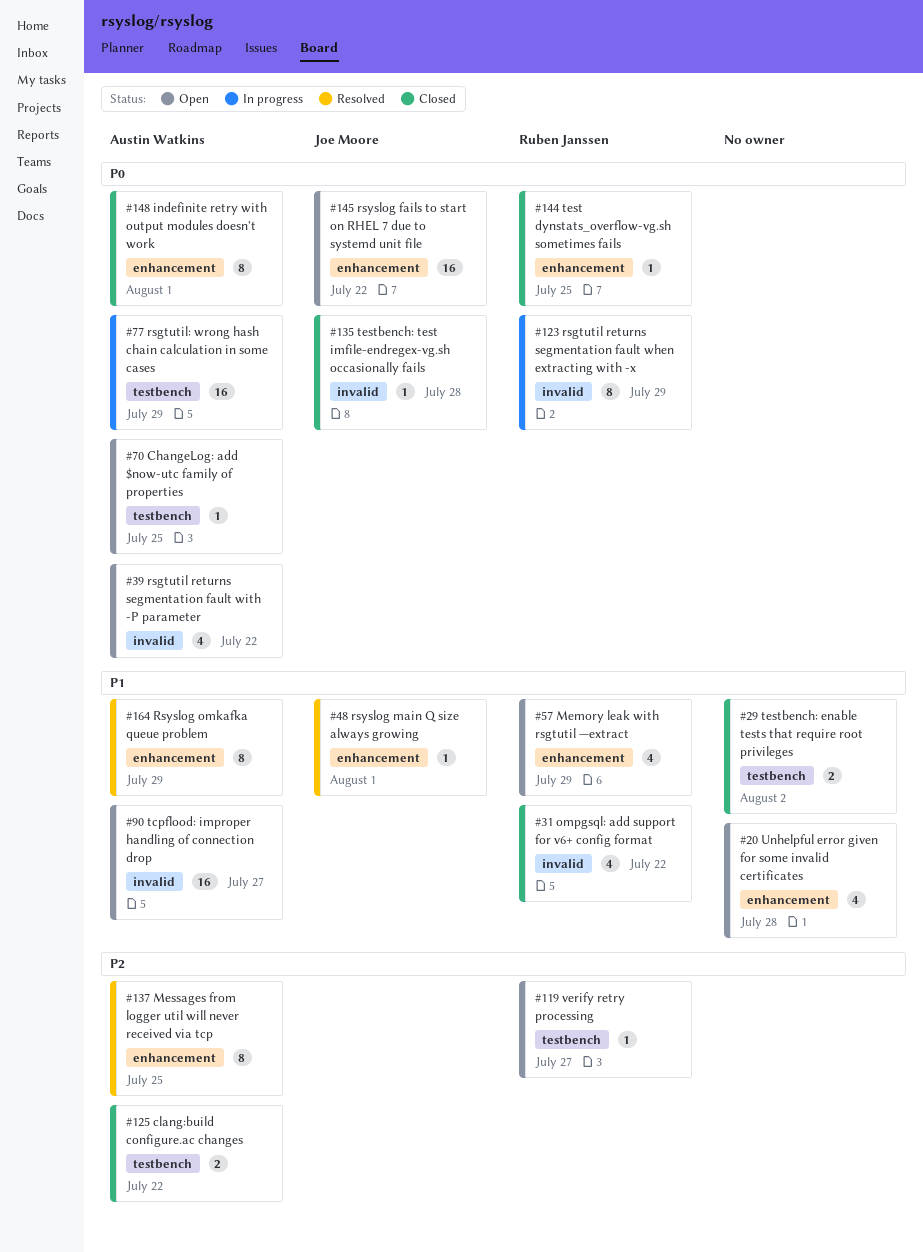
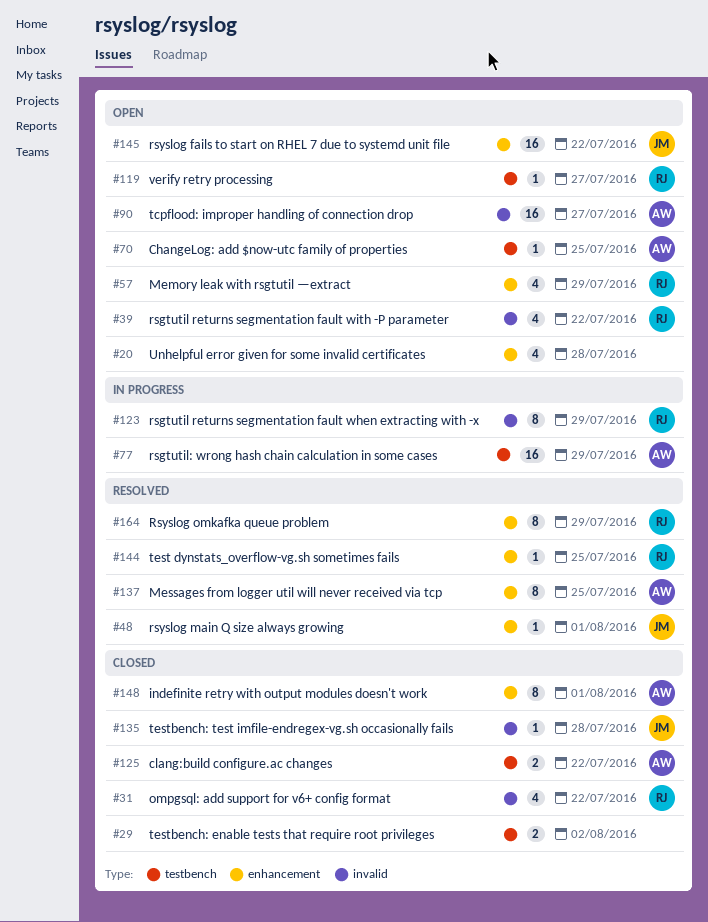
#39, owner: Austin Watkins -> Ruben Janssen
#144, status: Closed -> Resolved
#164, owner: Austin Watkins -> Ruben Janssen

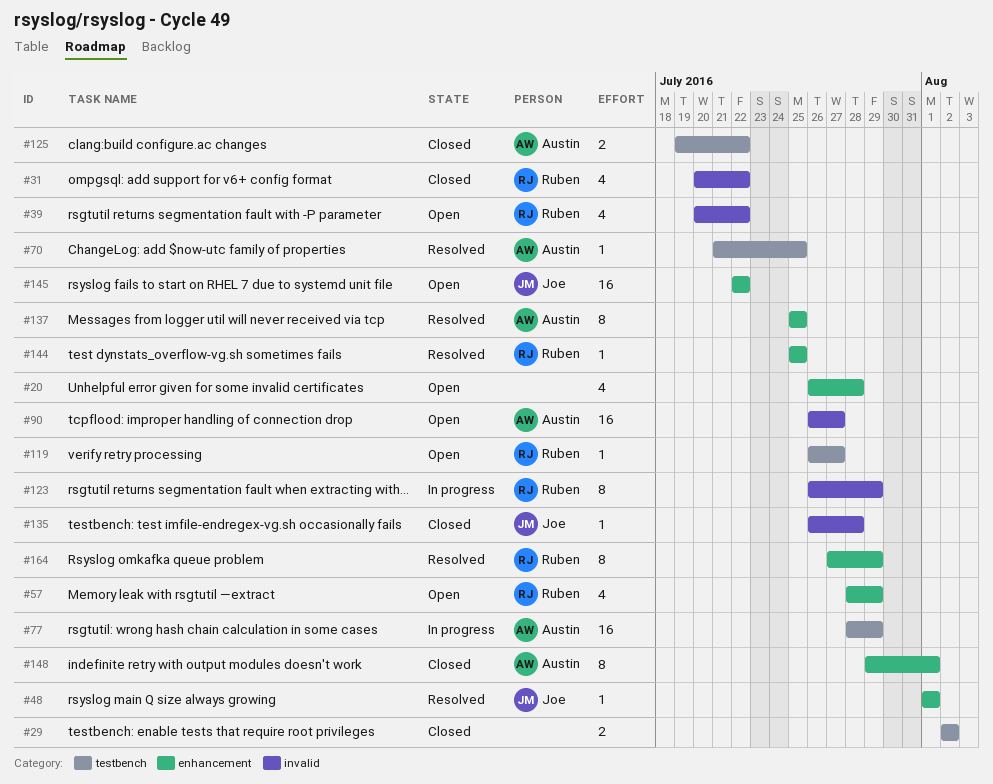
#70, status: Open -> Resolved

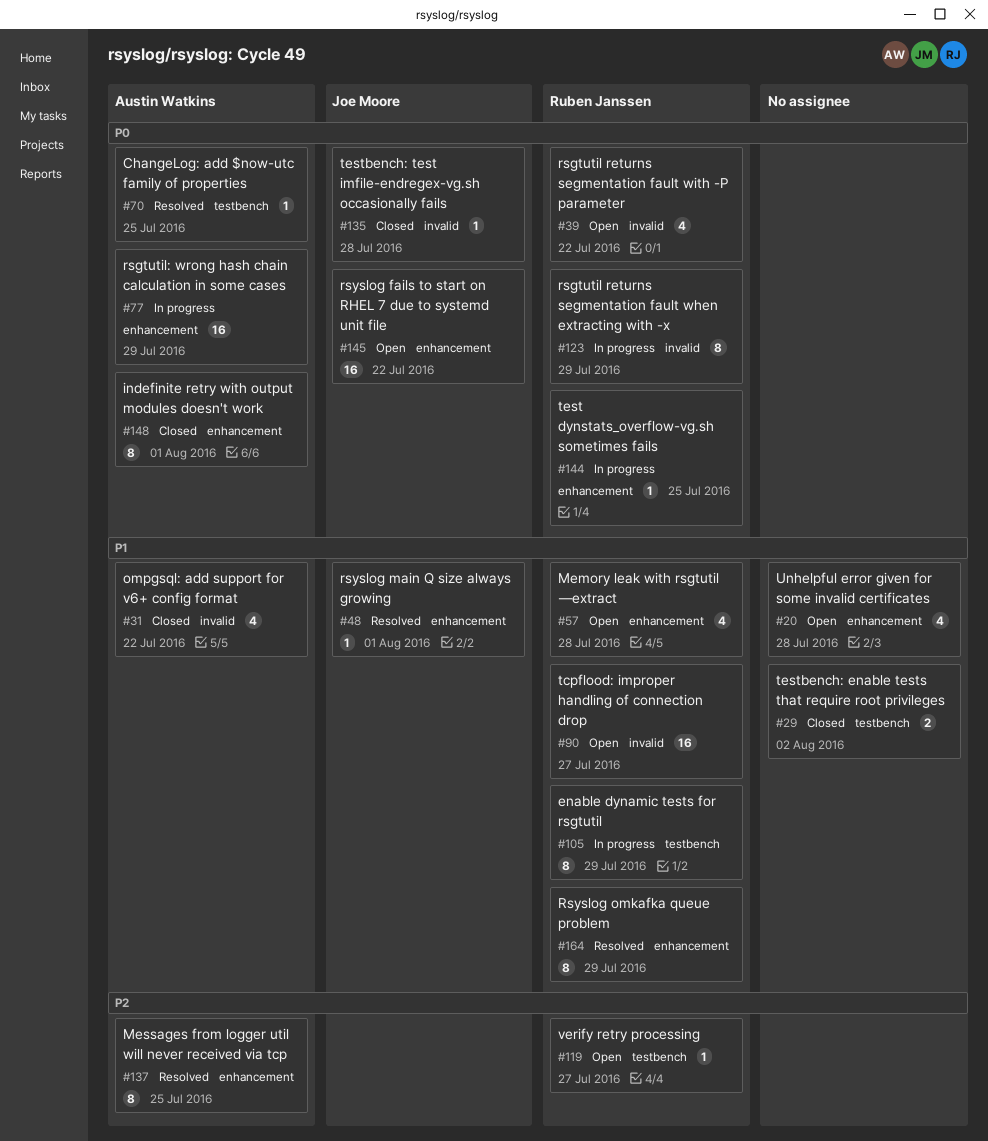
#31, owner: Ruben Janssen -> Austin Watkins
#57, due: Jul 29 -> Jul 28
#77, label: testbench -> enhancement
#90, owner: Austin Watkins -> Ruben Janssen
#105: none -> present
#125: present -> none
#144, status: Resolved -> In progress

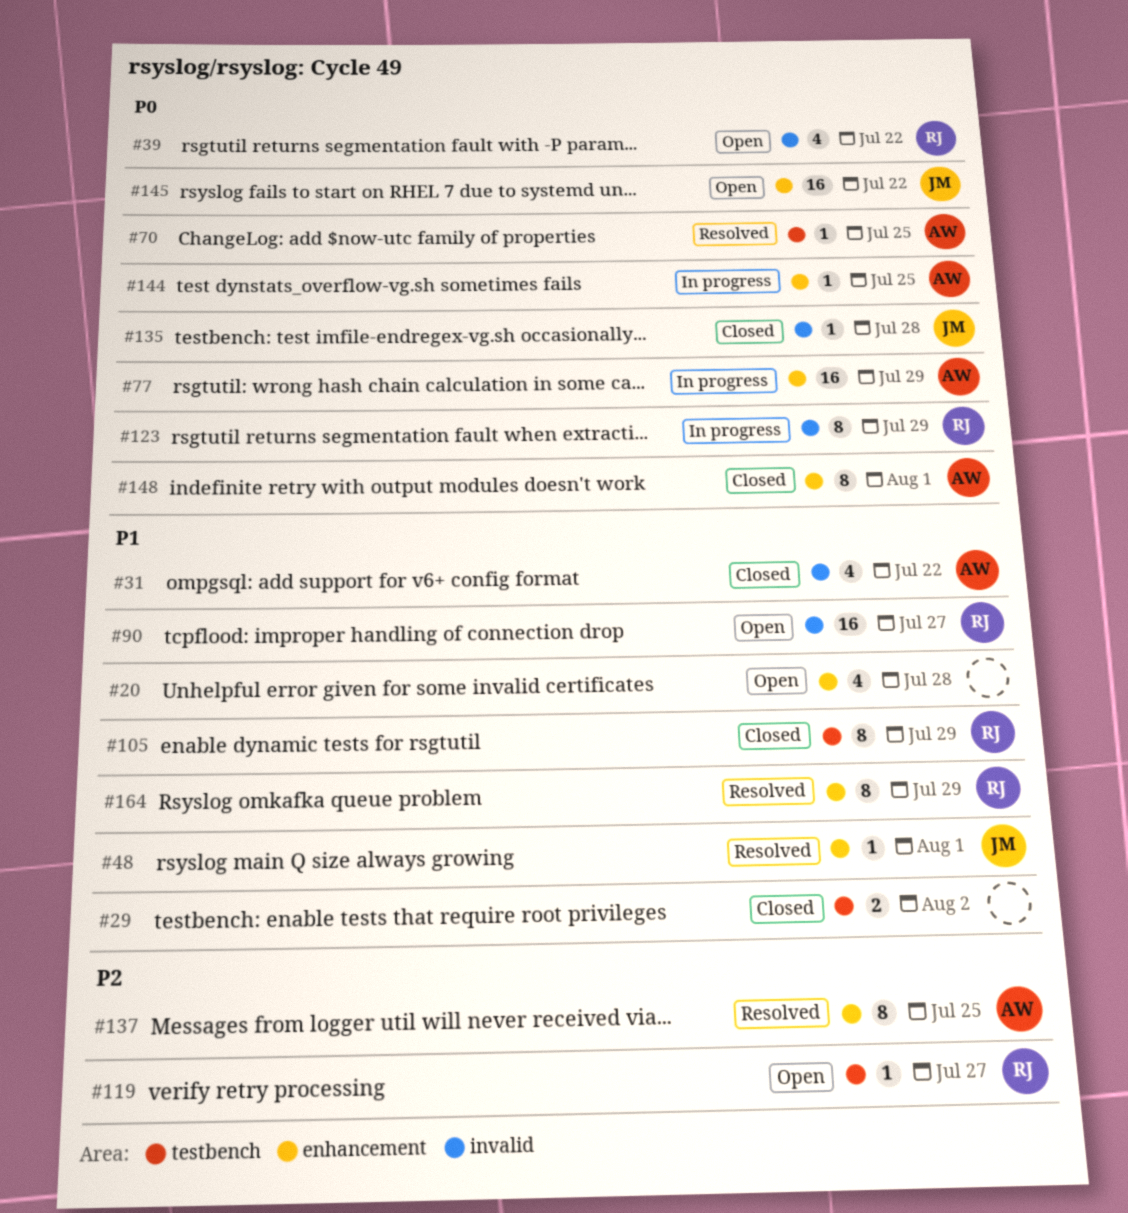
#57: present -> none
#105, status: In progress -> Closed
#144, owner: Ruben Janssen -> Austin Watkins

